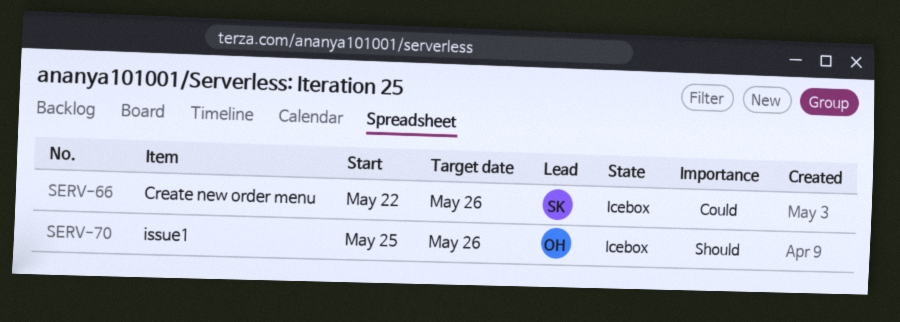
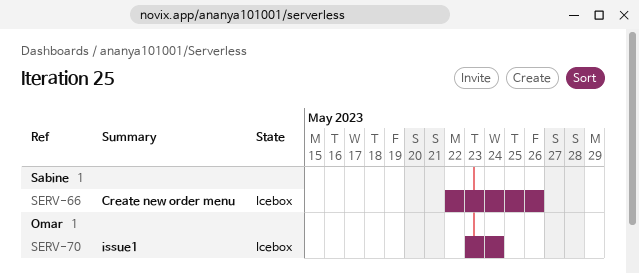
SERV-70, start: May 25 -> May 23
SERV-70, due: May 26 -> May 24

